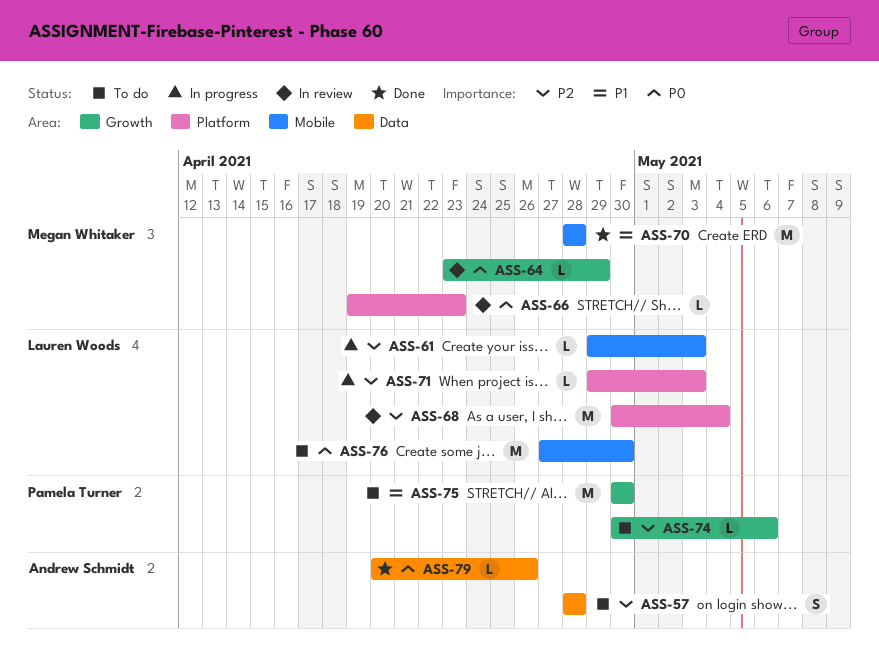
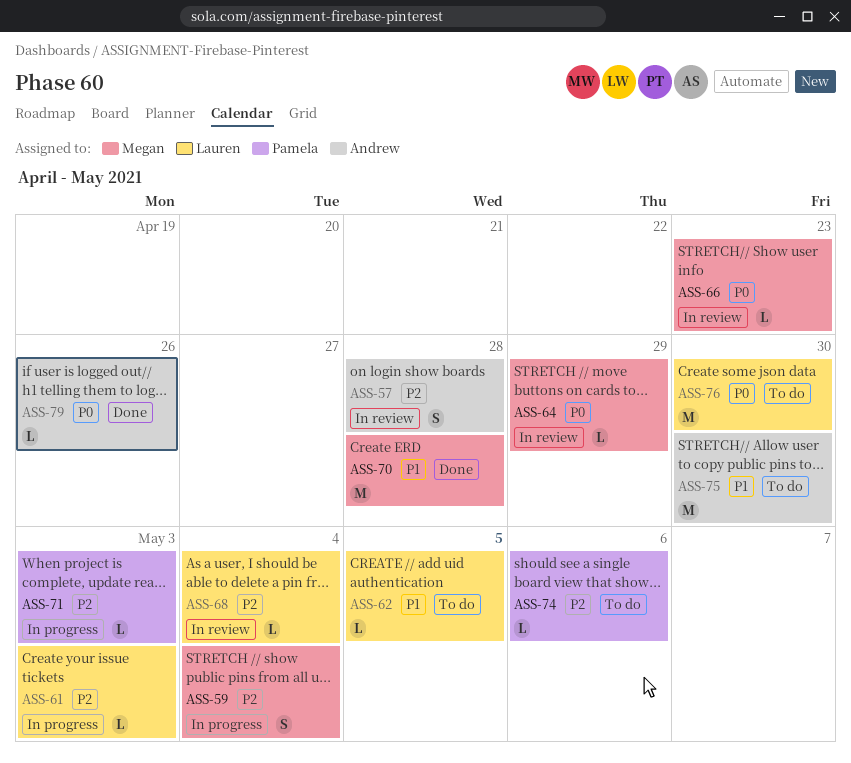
ASS-57, status: To do -> In review
ASS-59: none -> present
ASS-62: none -> present
ASS-68, estimate: M -> L
ASS-71, owner: Lauren Woods -> Pamela Turner
ASS-75, owner: Pamela Turner -> Andrew Schmidt

